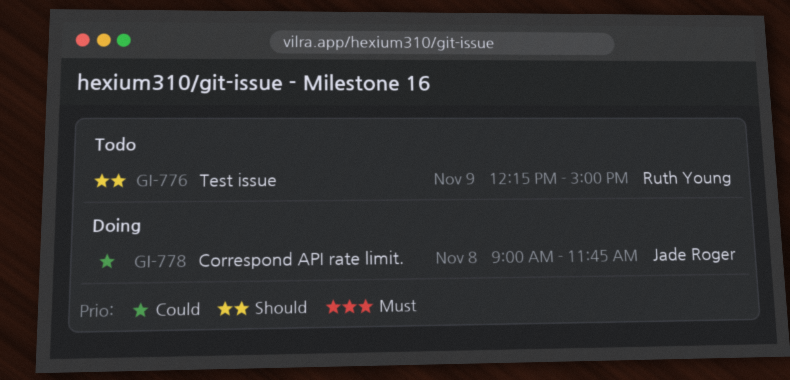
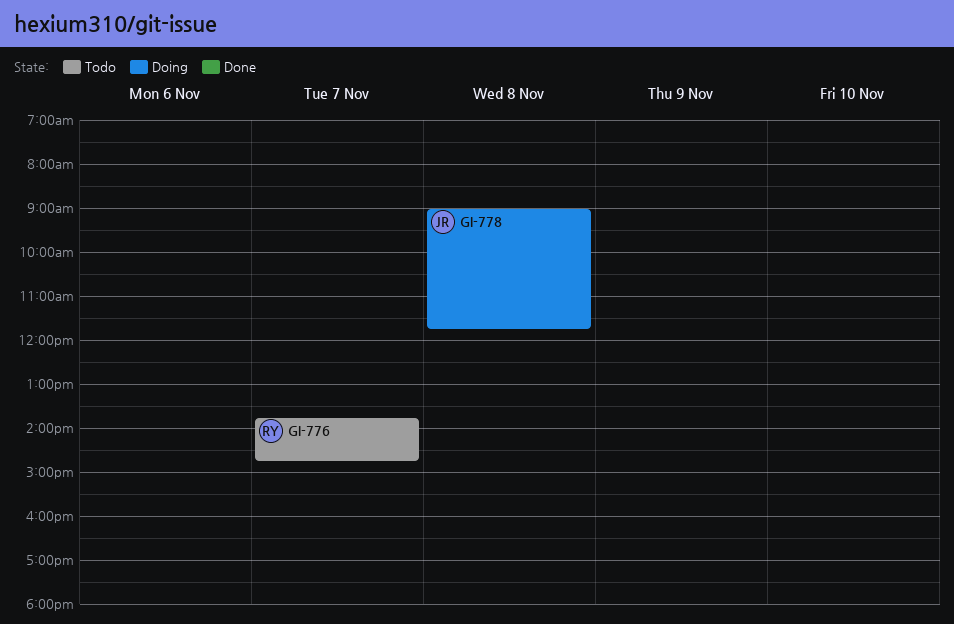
GI-776, day: Nov 9 -> Nov 7
GI-776, begins: 12:15 -> 13:45
GI-776, ends: 15:00 -> 14:45

